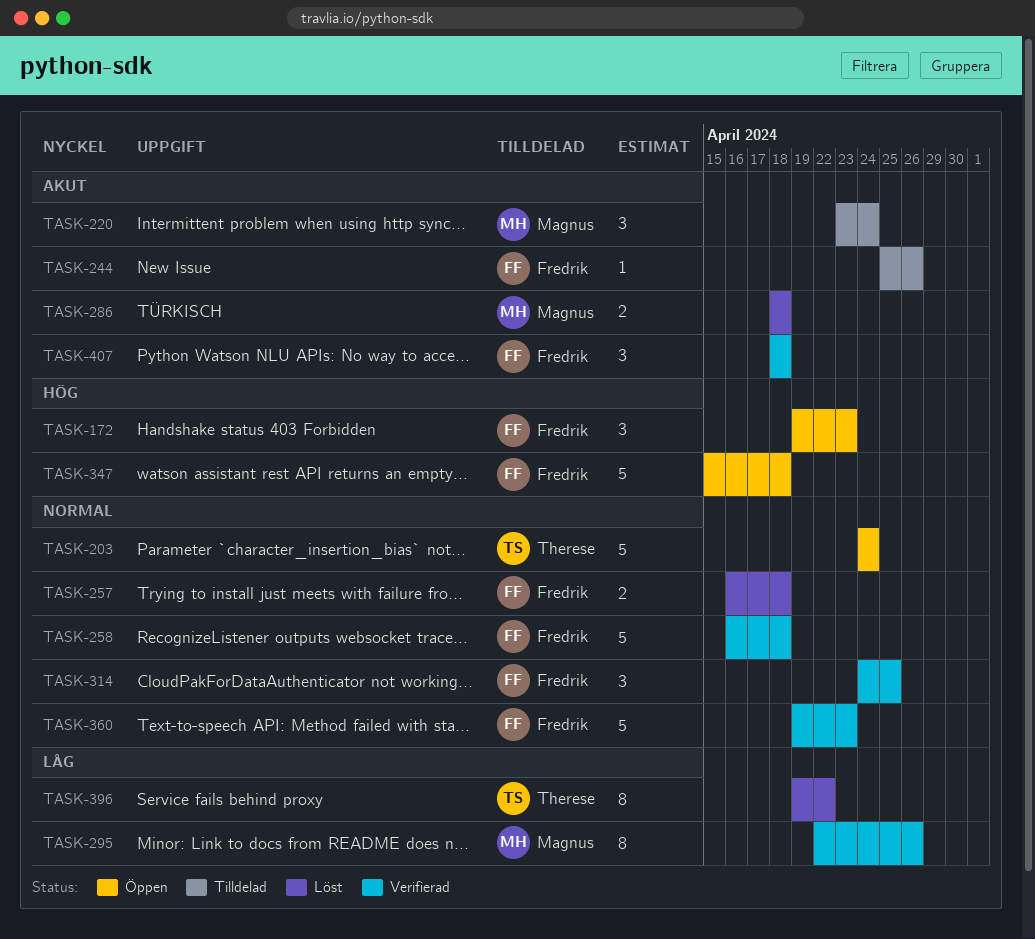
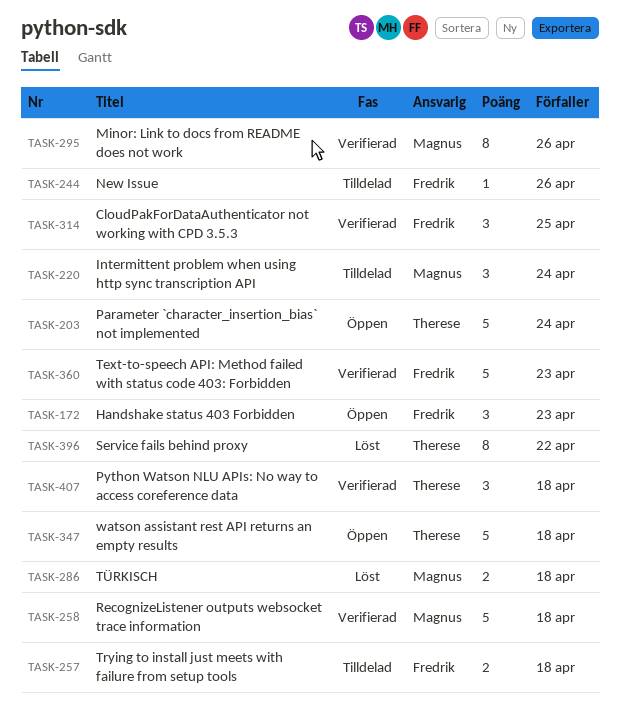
TASK-257, status: Löst -> Tilldelad
TASK-258, owner: Fredrik -> Magnus
TASK-347, owner: Fredrik -> Therese
TASK-407, owner: Fredrik -> Therese

